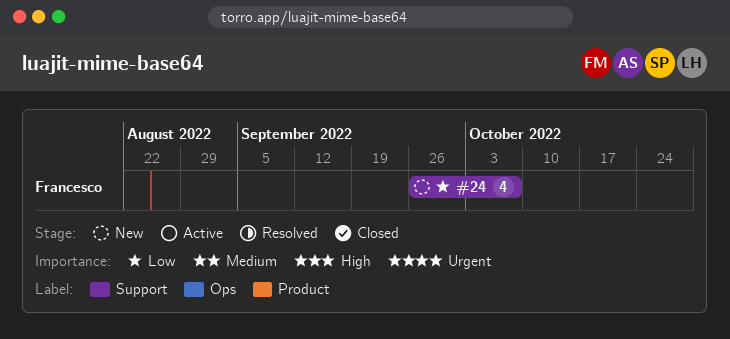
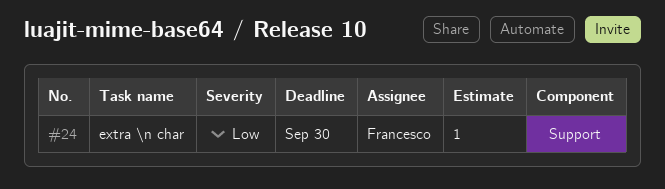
#24, estimate: 4 -> 1
#24, due: Oct 7 -> Sep 30

